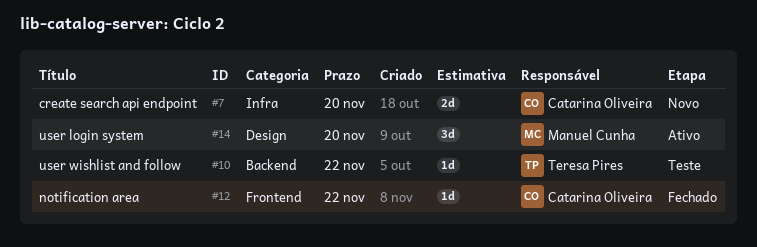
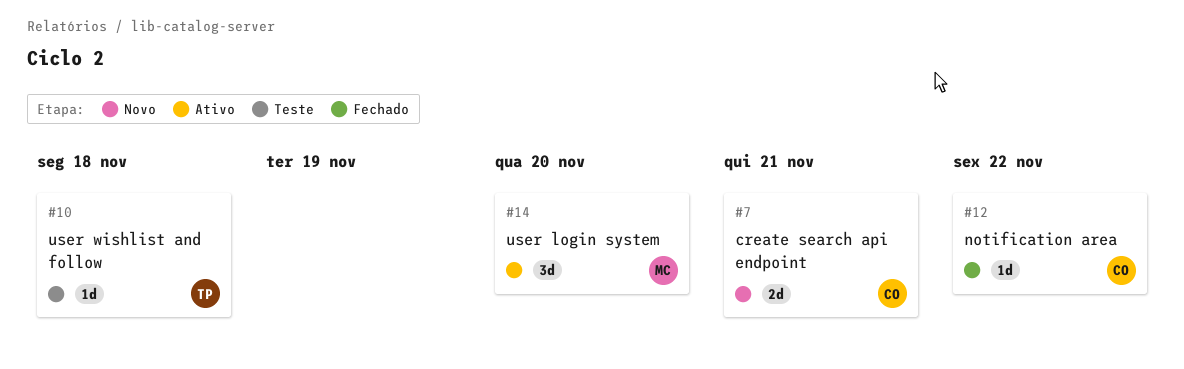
#7, due: Nov 20 -> Nov 21
#10, due: Nov 22 -> Nov 18

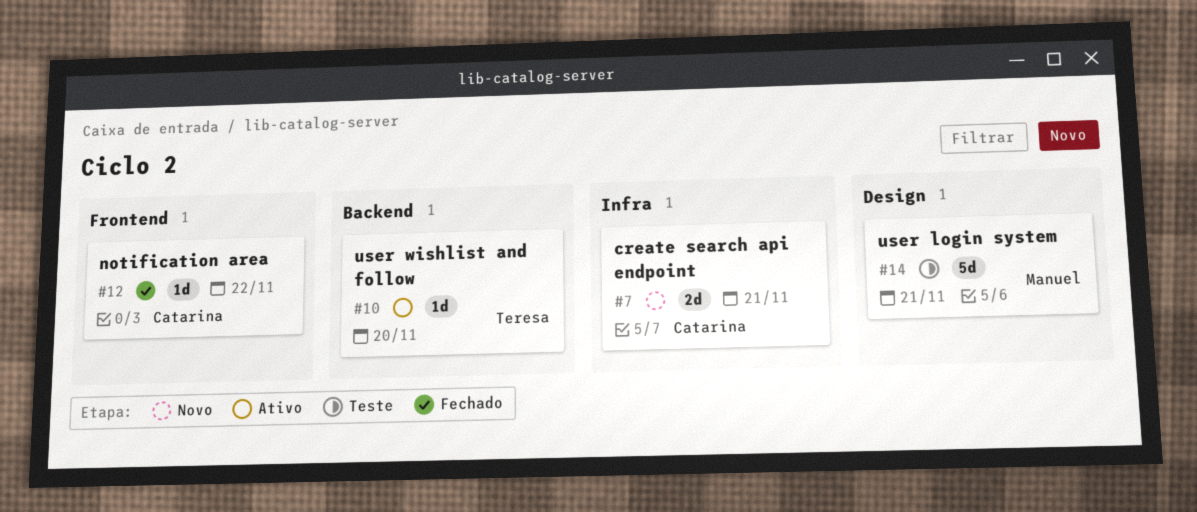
#10, status: Teste -> Ativo
#10, due: Nov 18 -> Nov 20
#14, status: Ativo -> Teste
#14, estimate: 3d -> 5d
#14, due: Nov 20 -> Nov 21

